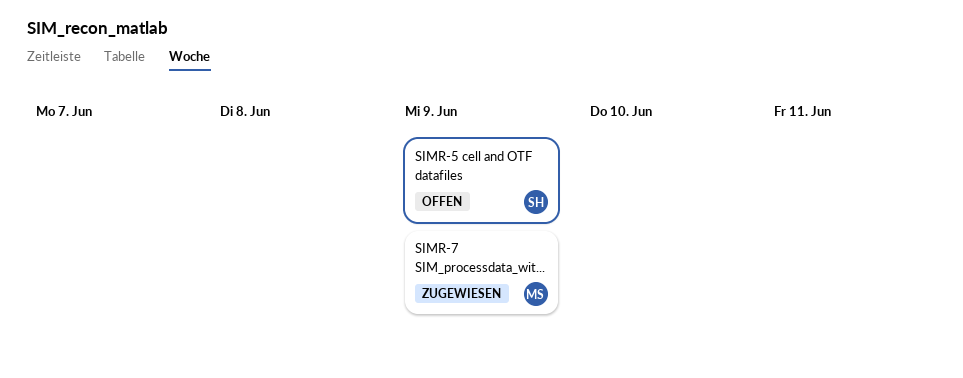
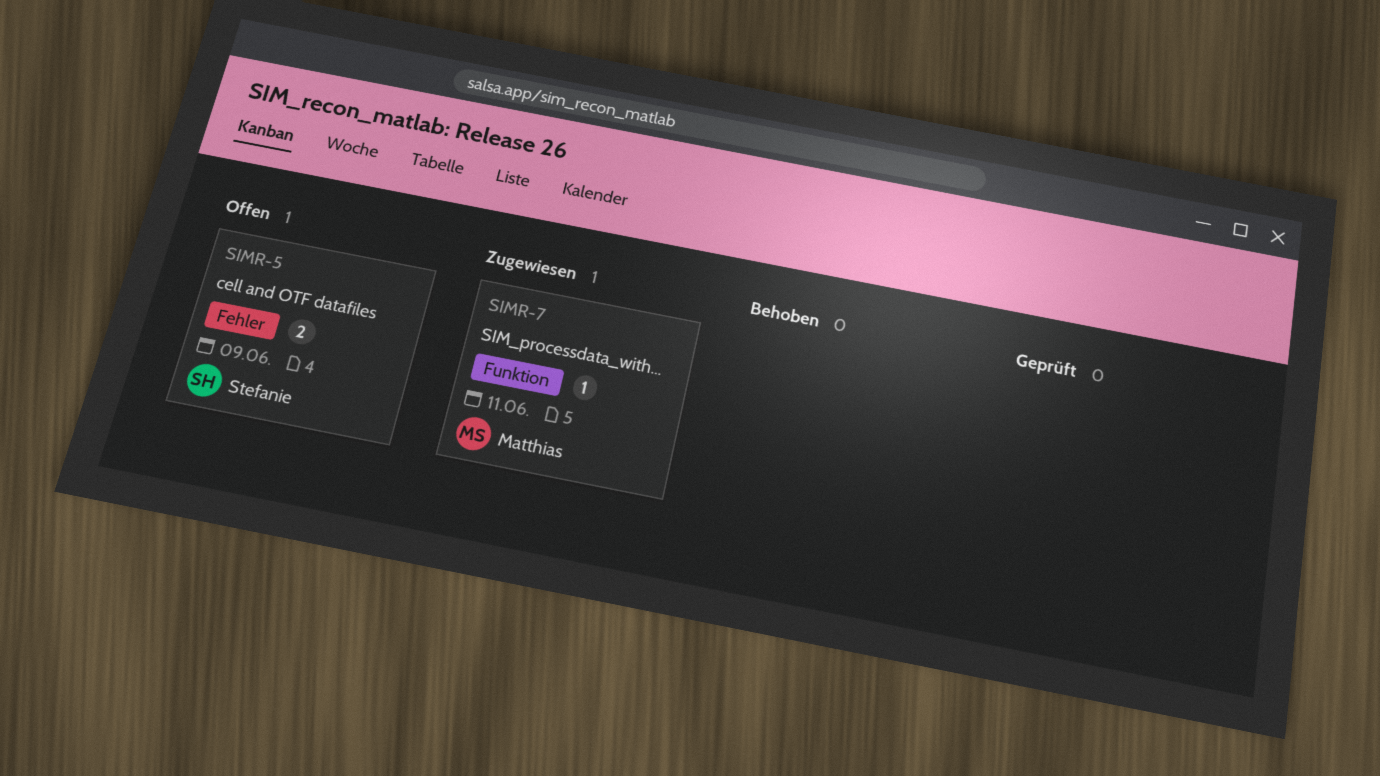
SIMR-7, due: Jun 9 -> Jun 11

